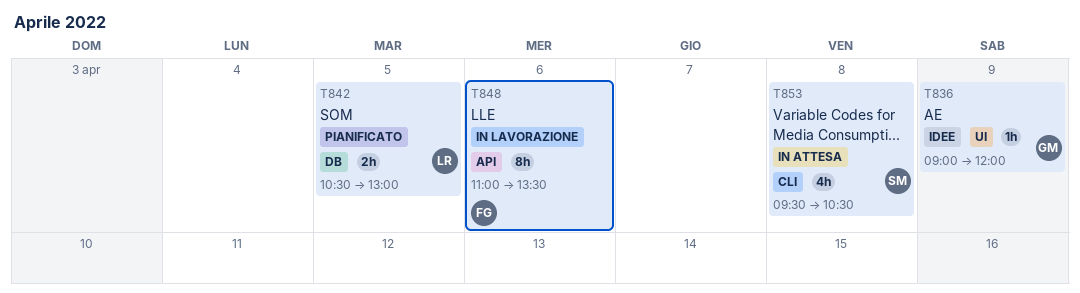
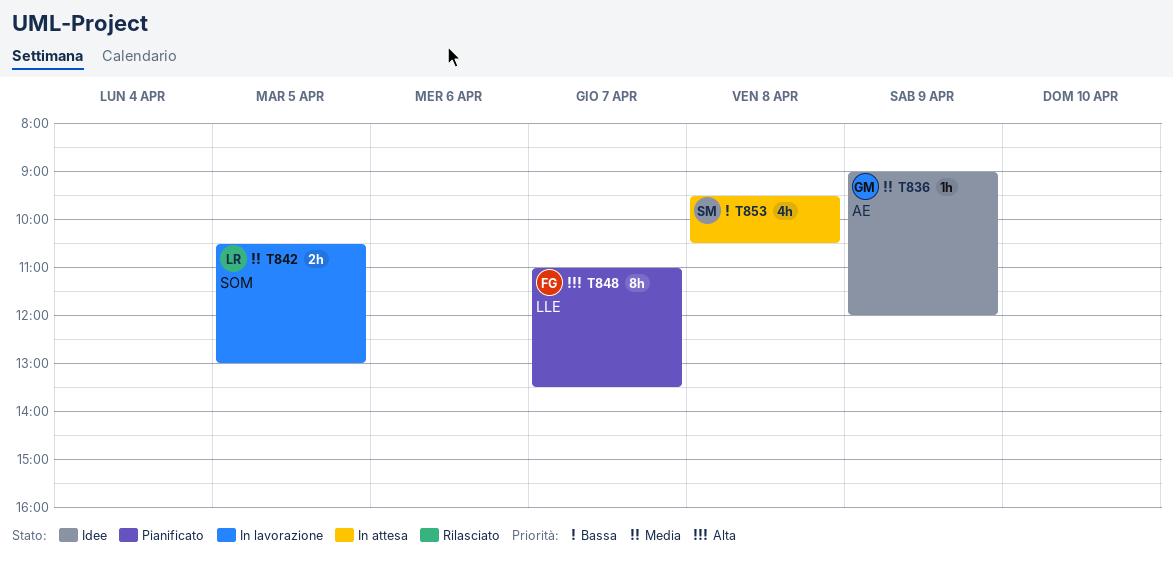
T842, status: Pianificato -> In lavorazione
T848, status: In lavorazione -> Pianificato
T848, day: Apr 6 -> Apr 7

